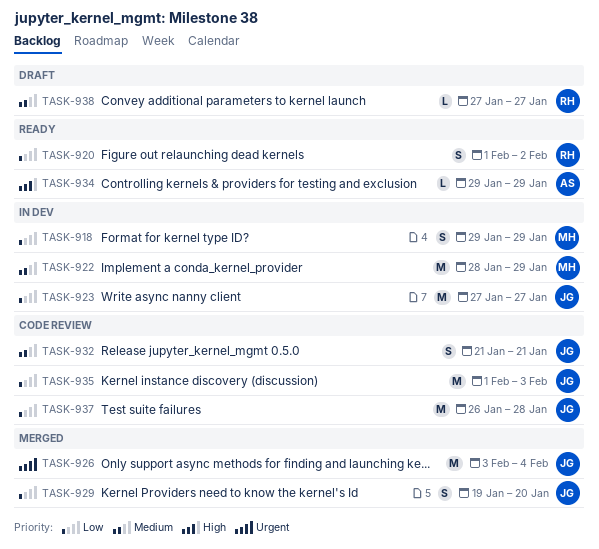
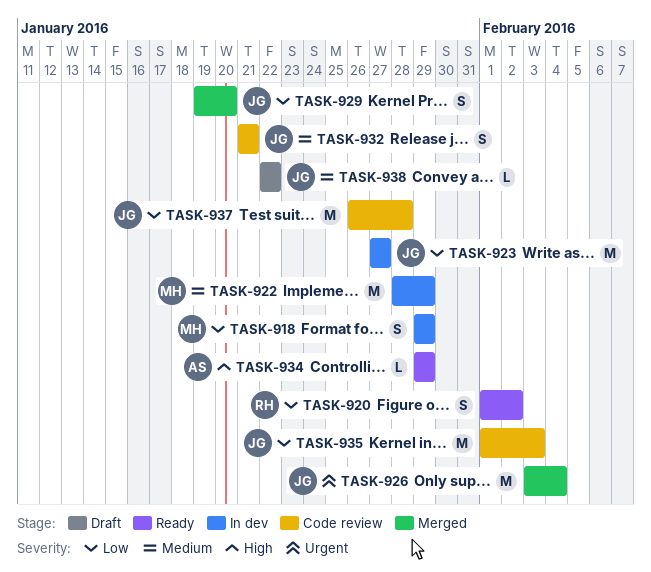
TASK-938, owner: RH -> JG
TASK-938, start: Jan 27 -> Jan 22
TASK-938, due: Jan 27 -> Jan 22

